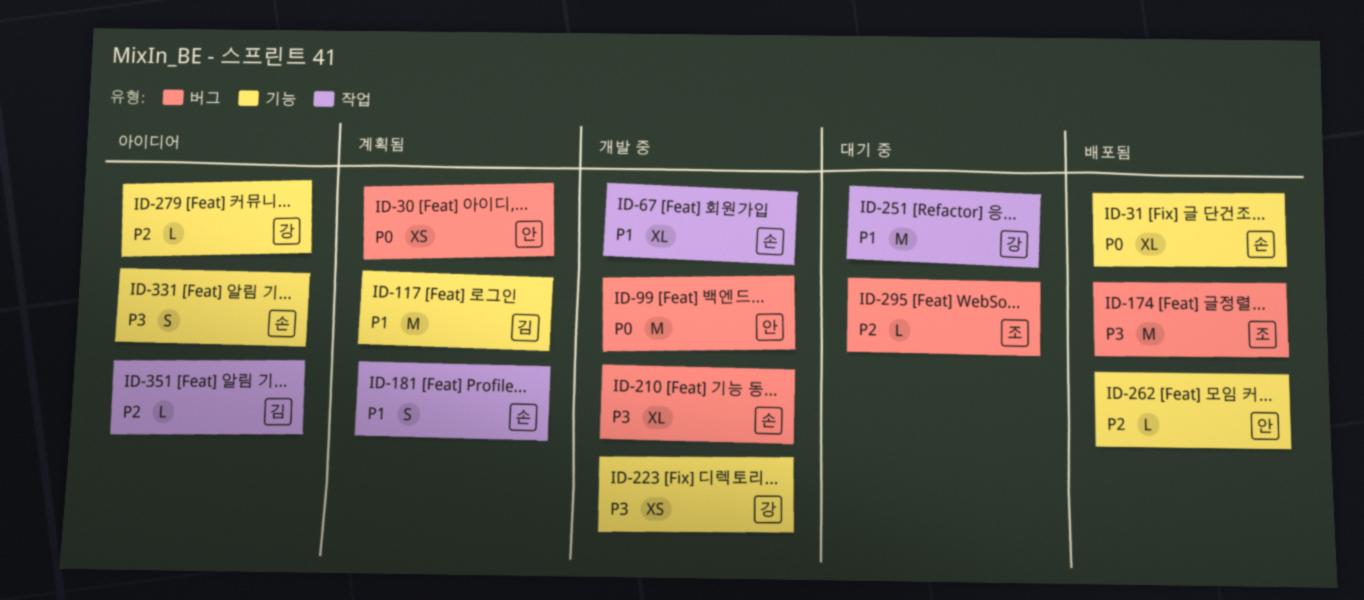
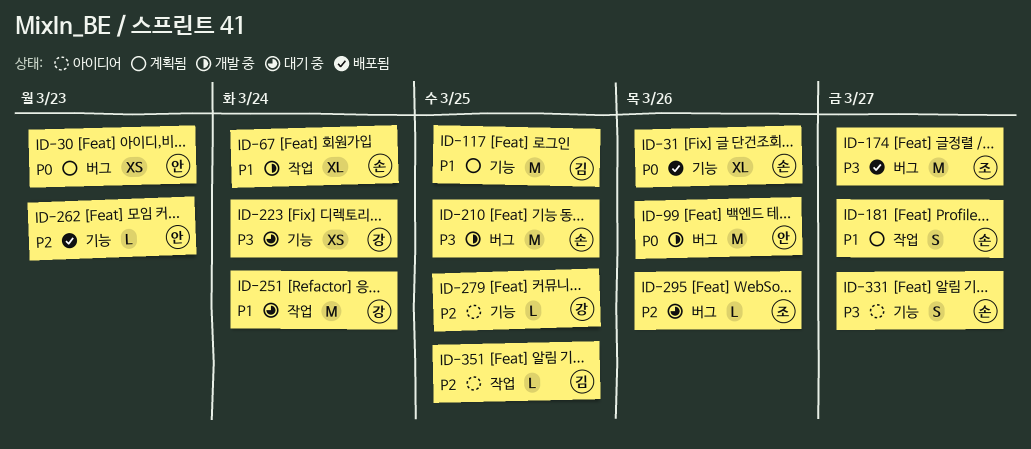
ID-210, estimate: XL -> M
ID-223, status: 개발 중 -> 대기 중

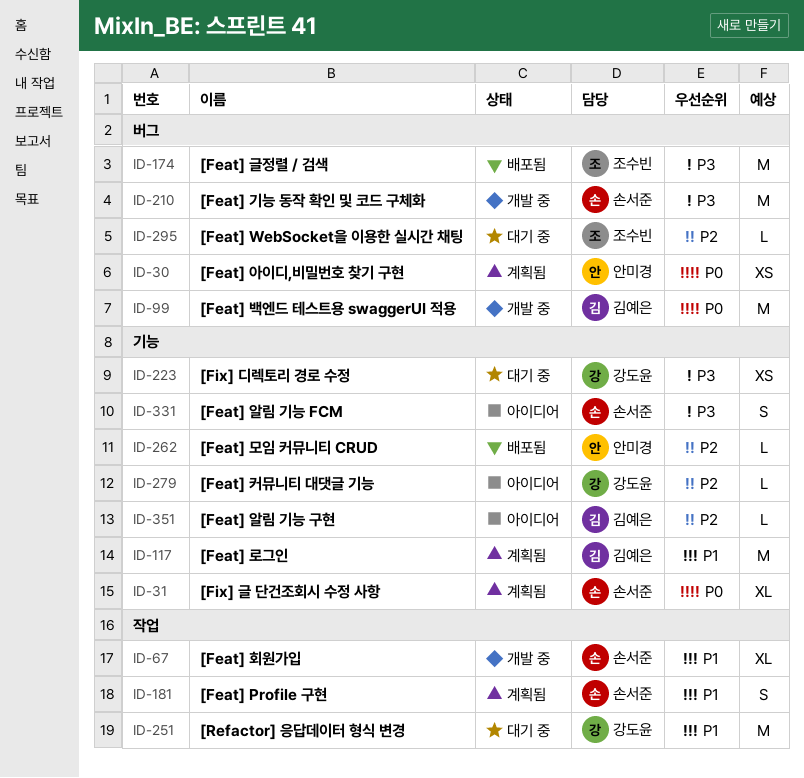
ID-31, status: 배포됨 -> 계획됨
ID-99, owner: 안미경 -> 김예은
ID-351, label: 작업 -> 기능

